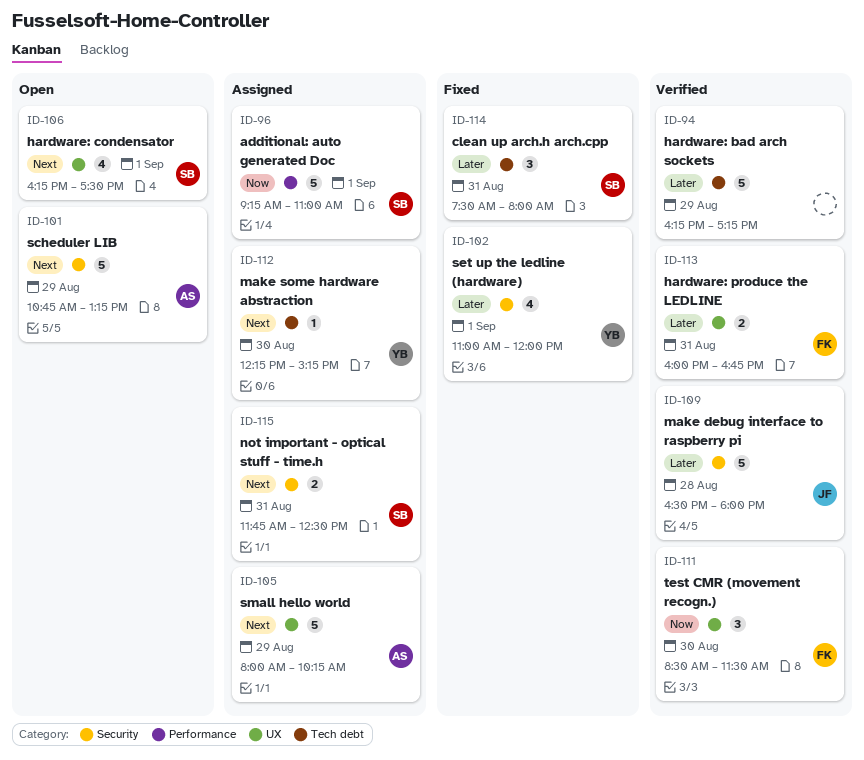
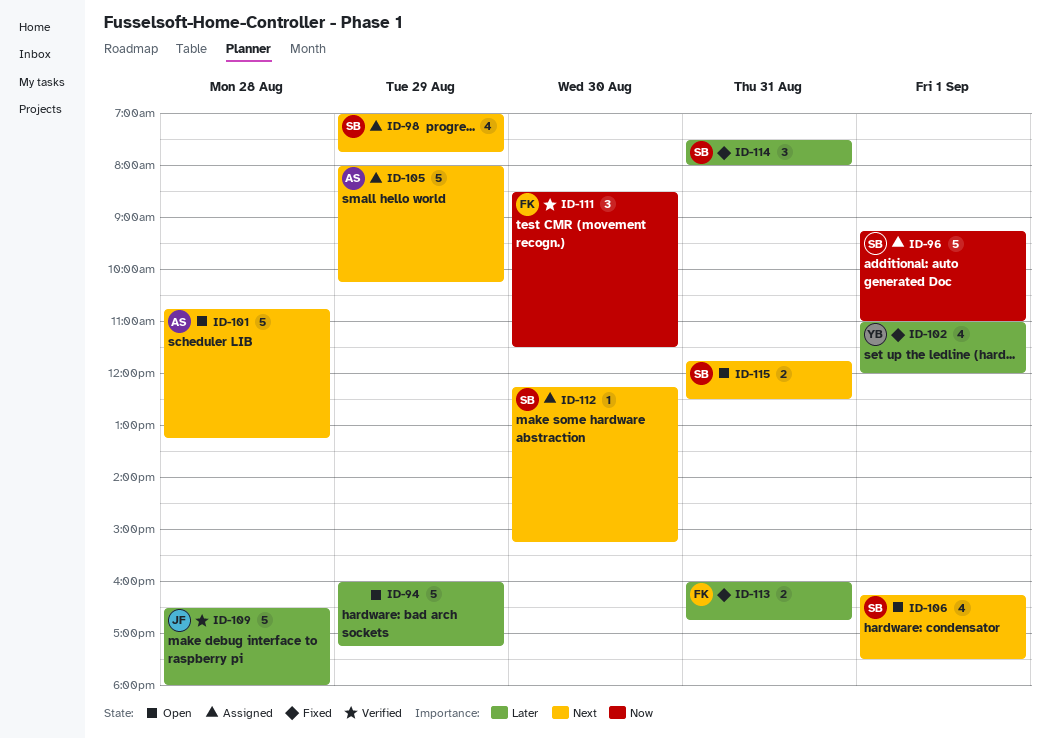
ID-94, status: Verified -> Open
ID-94, begins: 16:15 -> 16:00
ID-98: none -> present
ID-101, day: Aug 29 -> Aug 28
ID-112, owner: YB -> SB
ID-113, status: Verified -> Fixed
ID-115, status: Assigned -> Open

